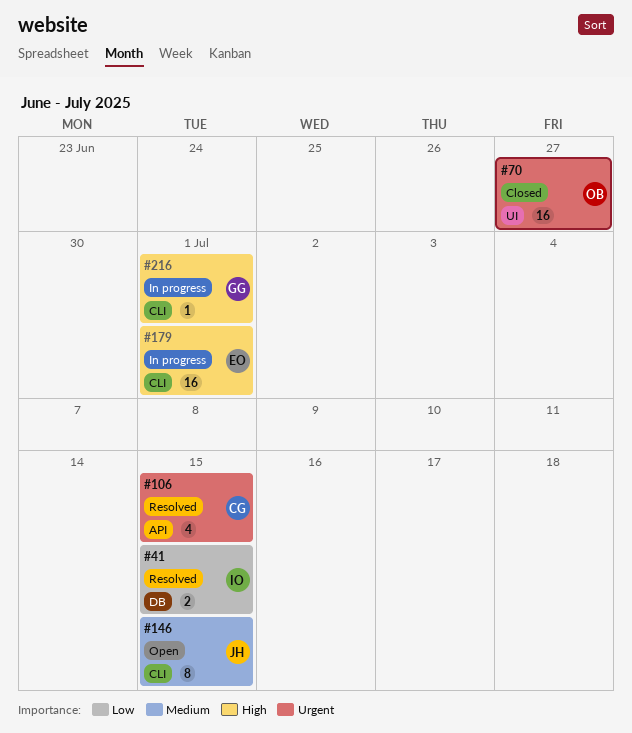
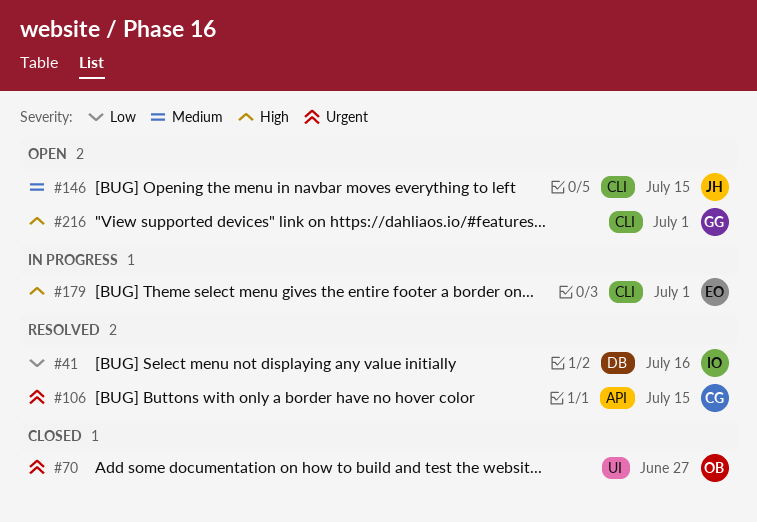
#41, due: Jul 15 -> Jul 16
#216, status: In progress -> Open

